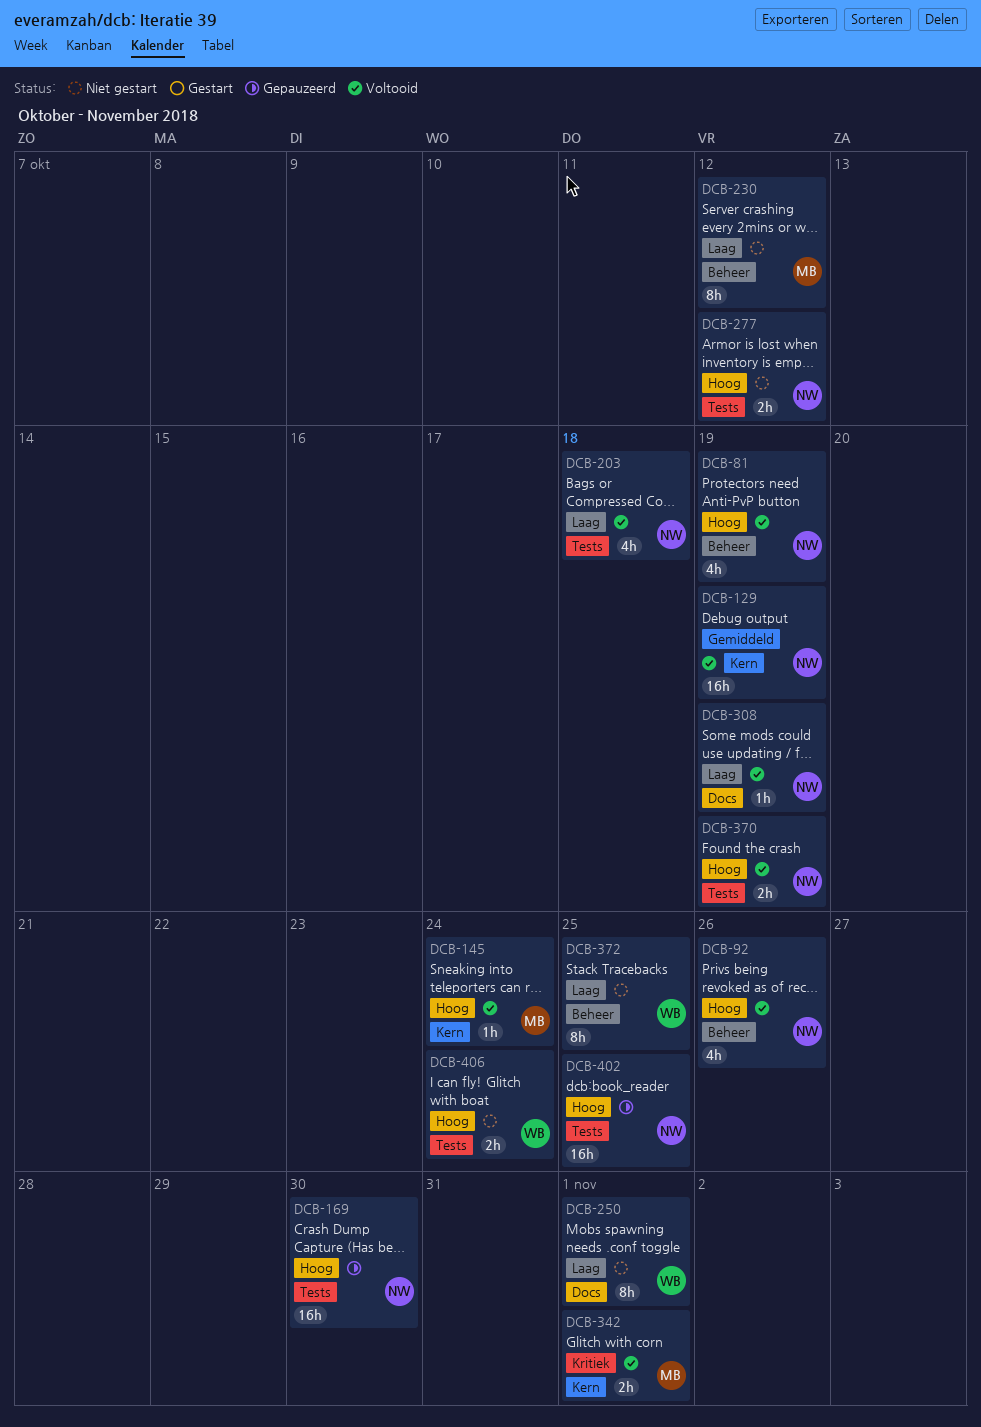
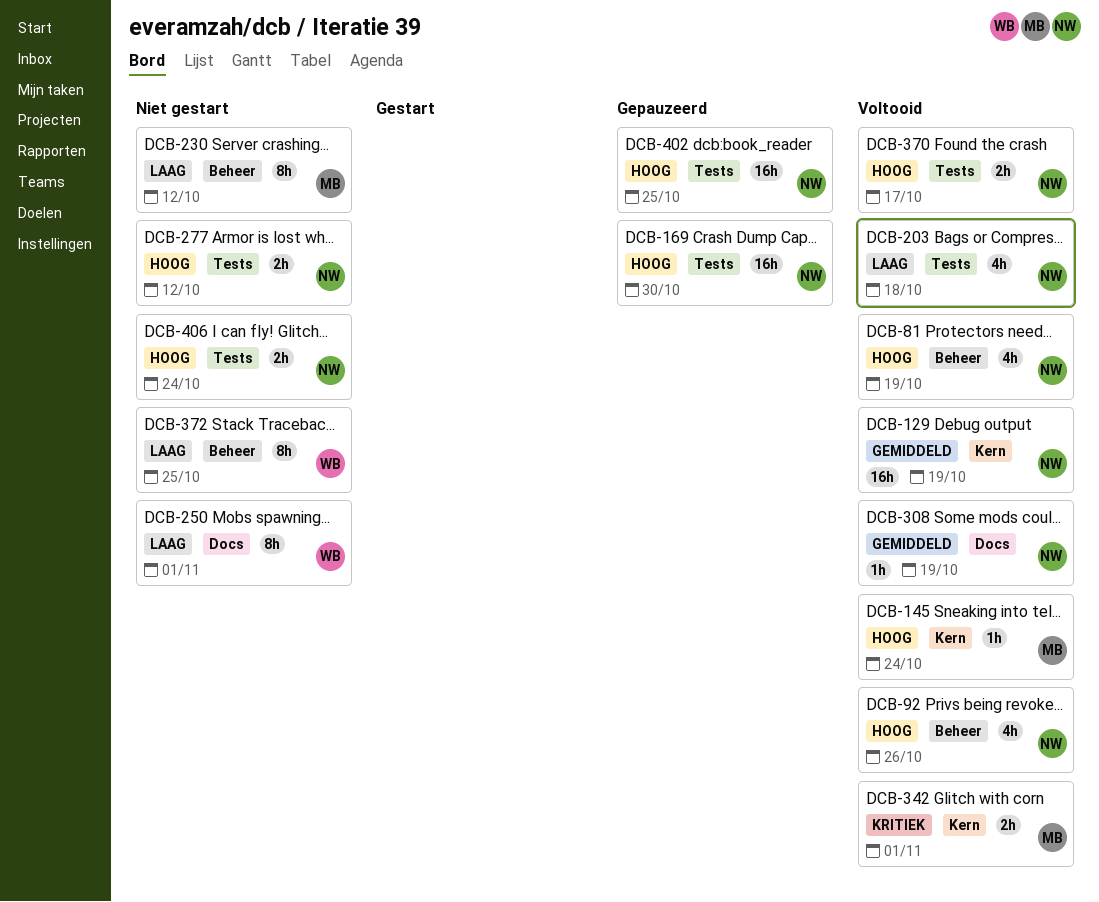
DCB-308, priority: Laag -> Gemiddeld
DCB-370, due: Oct 19 -> Oct 17
DCB-406, owner: WB -> NW

